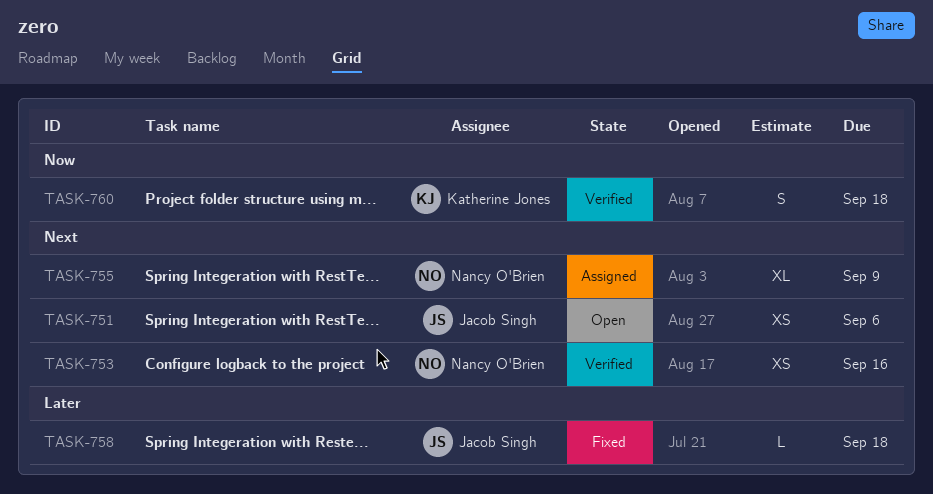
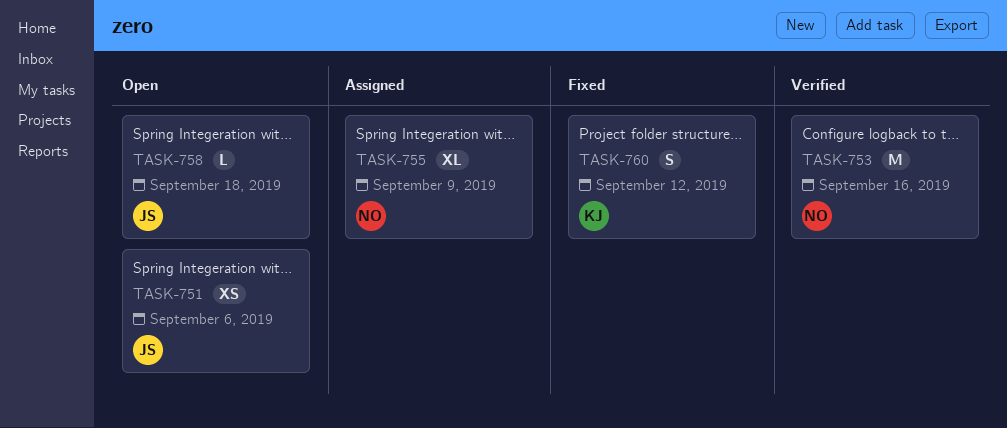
TASK-753, estimate: XS -> M
TASK-758, status: Fixed -> Open
TASK-760, status: Verified -> Fixed
TASK-760, due: Sep 18 -> Sep 12

